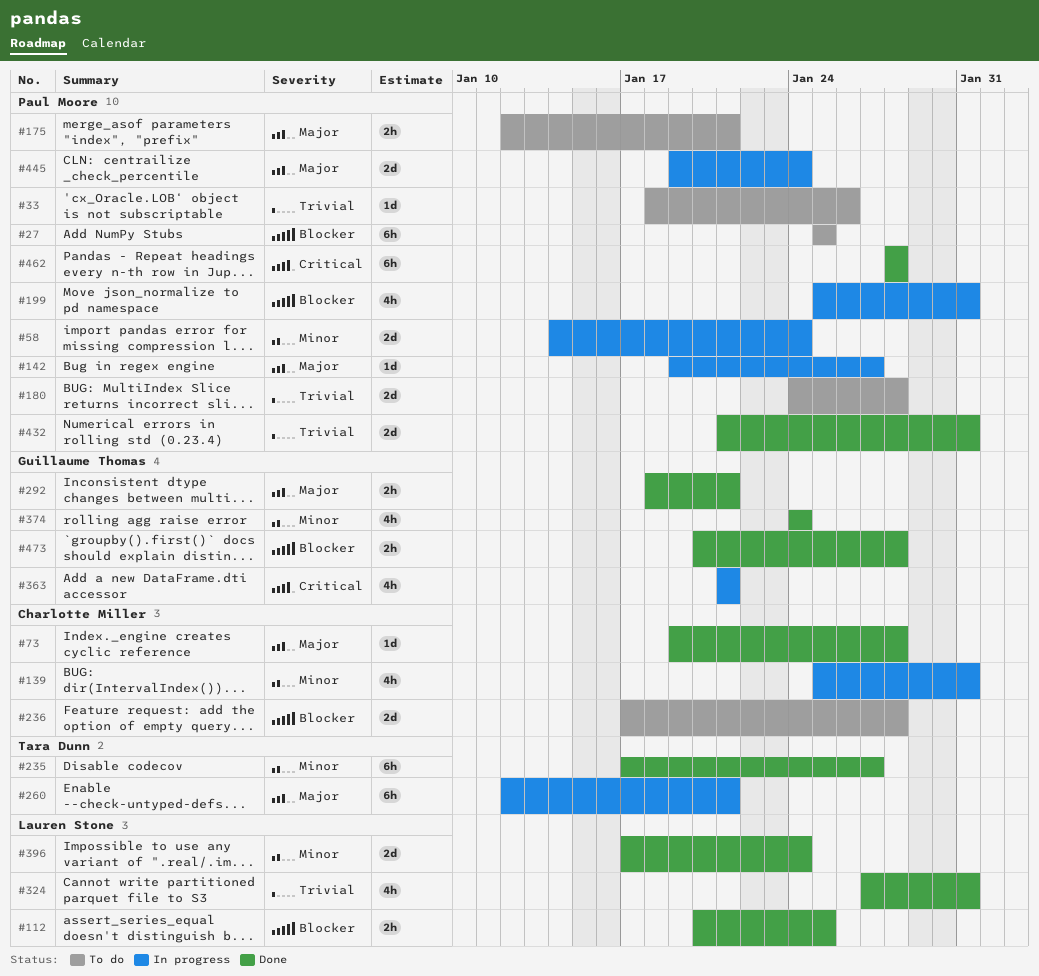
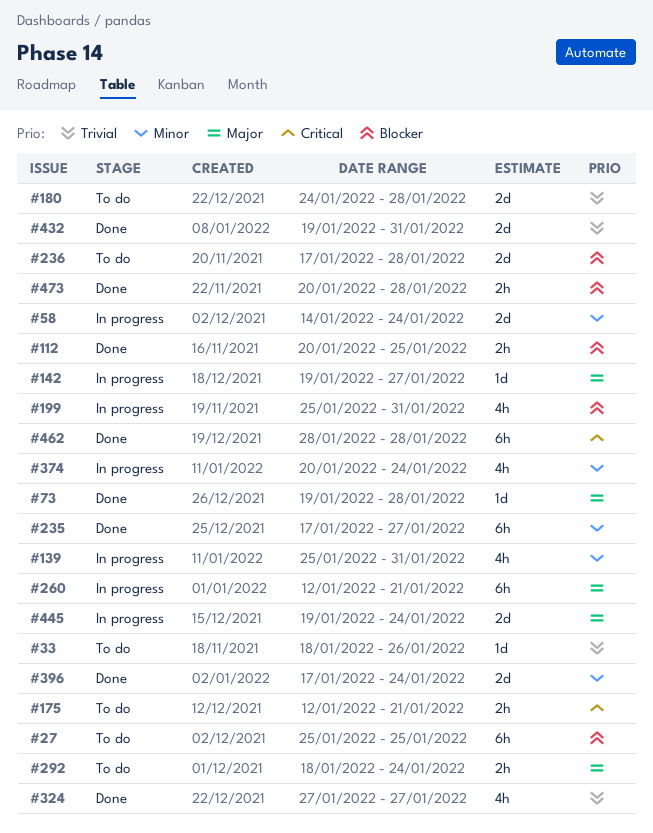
#175, priority: Major -> Critical
#292, status: Done -> To do
#292, due: Jan 21 -> Jan 24
#324, due: Jan 31 -> Jan 27
#363: present -> none
#374, status: Done -> In progress
#374, start: Jan 24 -> Jan 20
#432, start: Jan 21 -> Jan 19

